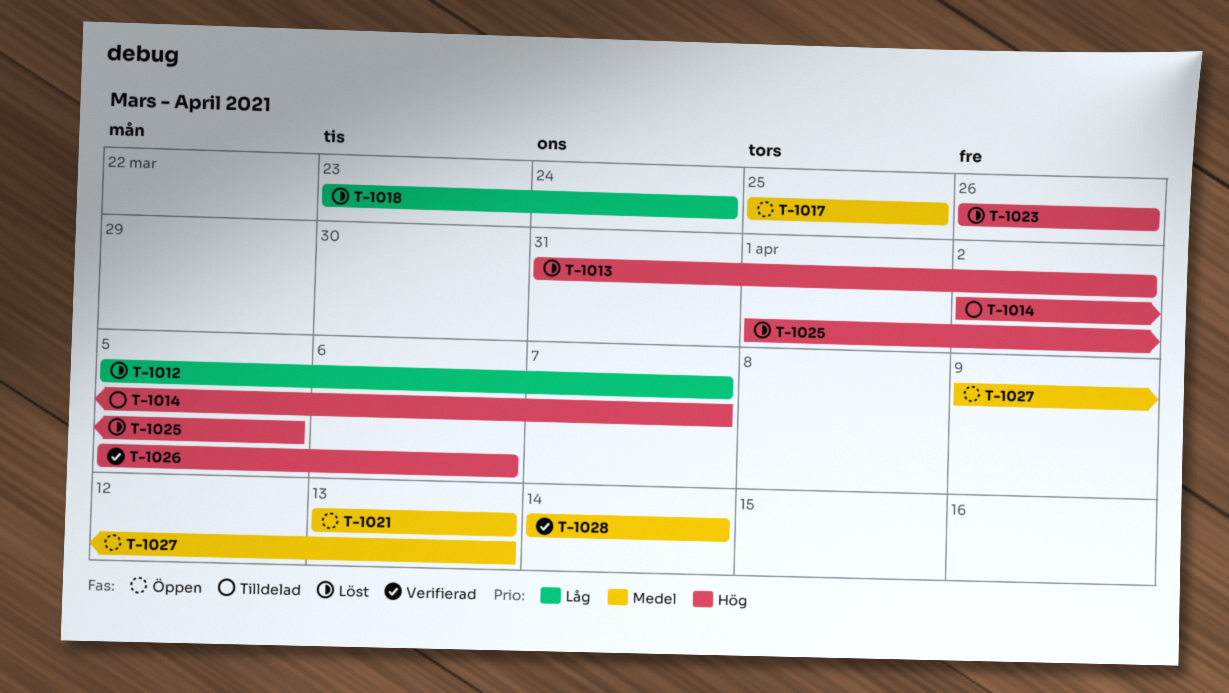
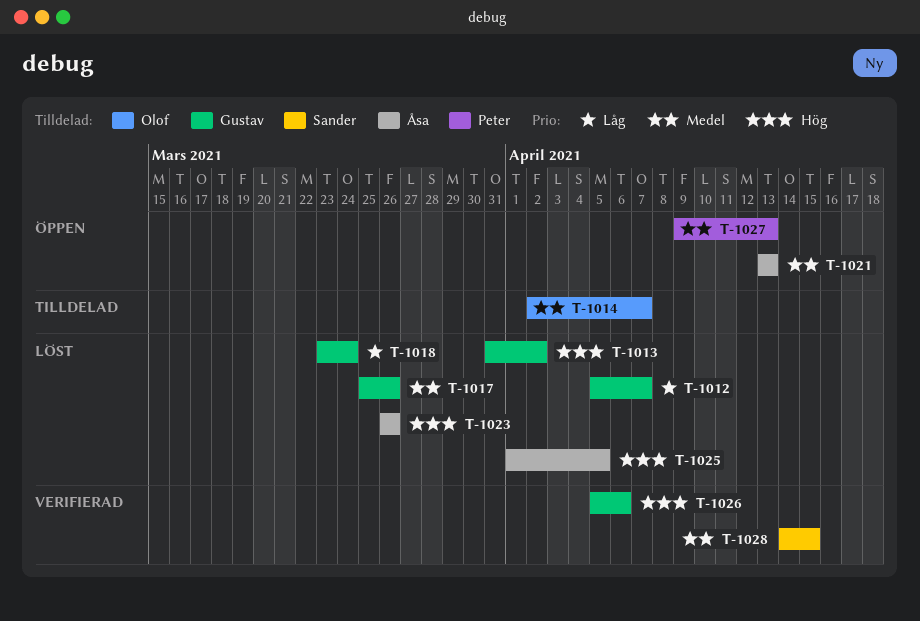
T-1014, priority: Hög -> Medel
T-1017, status: Öppen -> Löst
T-1017, due: Mar 25 -> Mar 26
T-1028, due: Apr 14 -> Apr 15

